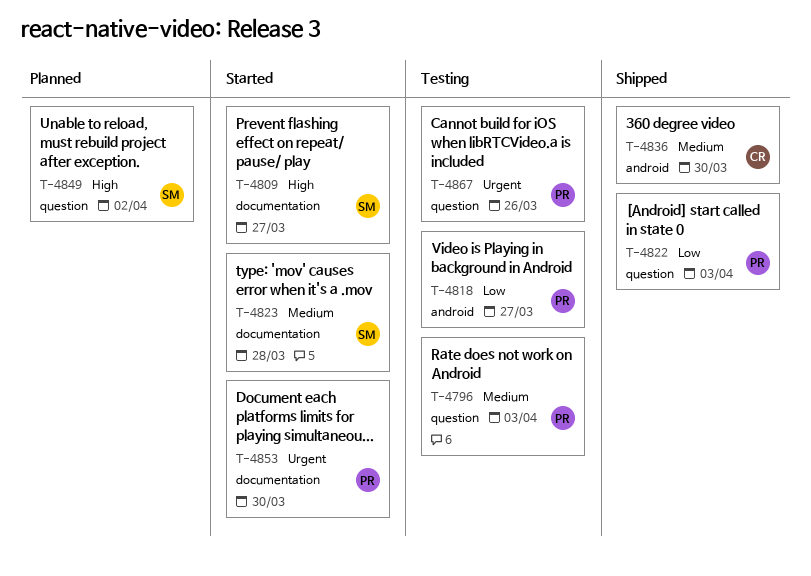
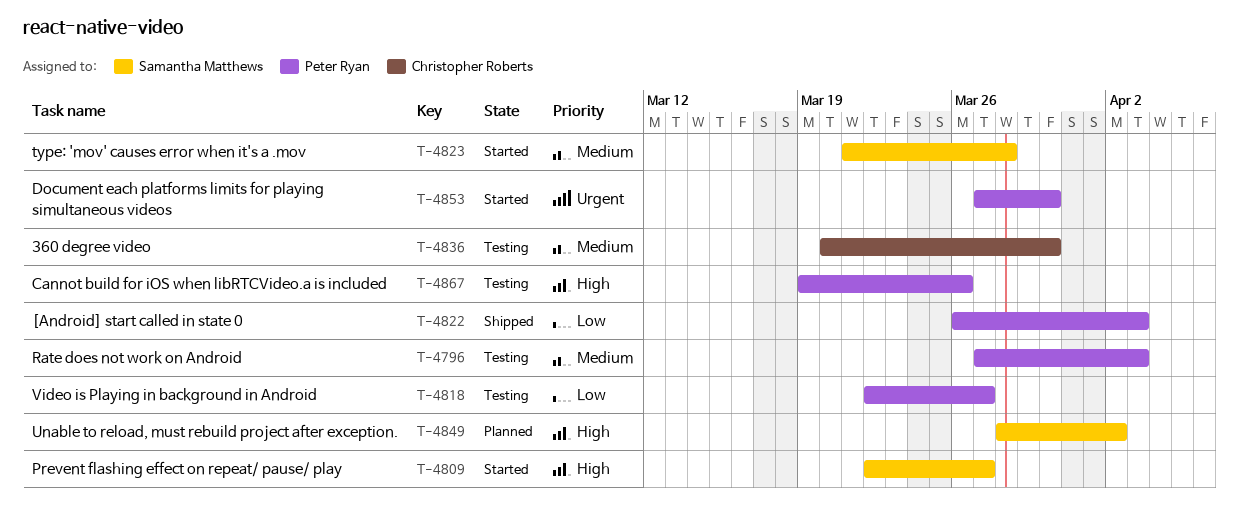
T-4836, status: Shipped -> Testing
T-4867, priority: Urgent -> High

